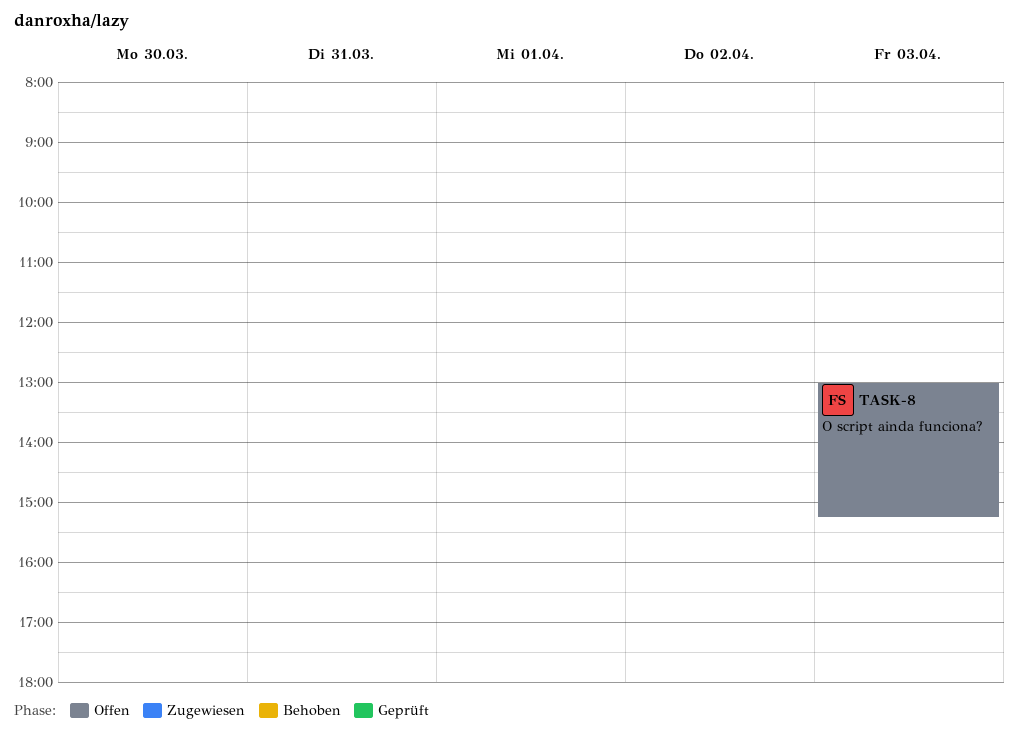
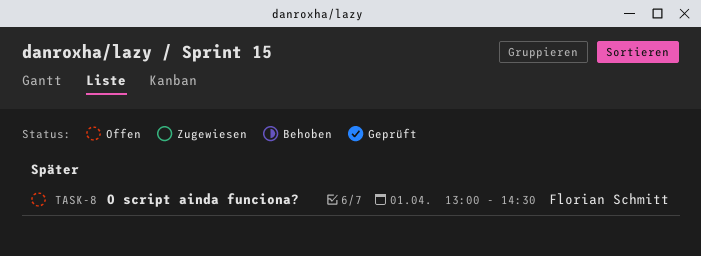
TASK-8, day: Apr 3 -> Apr 1
TASK-8, ends: 15:15 -> 14:30

